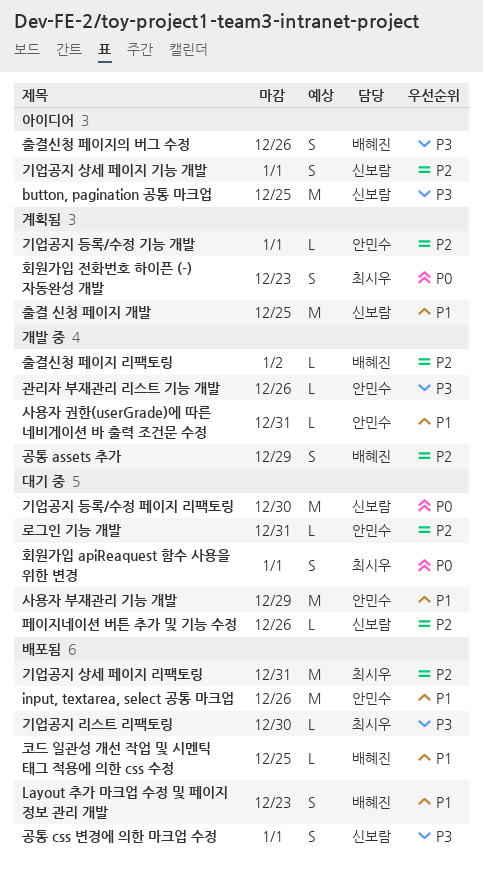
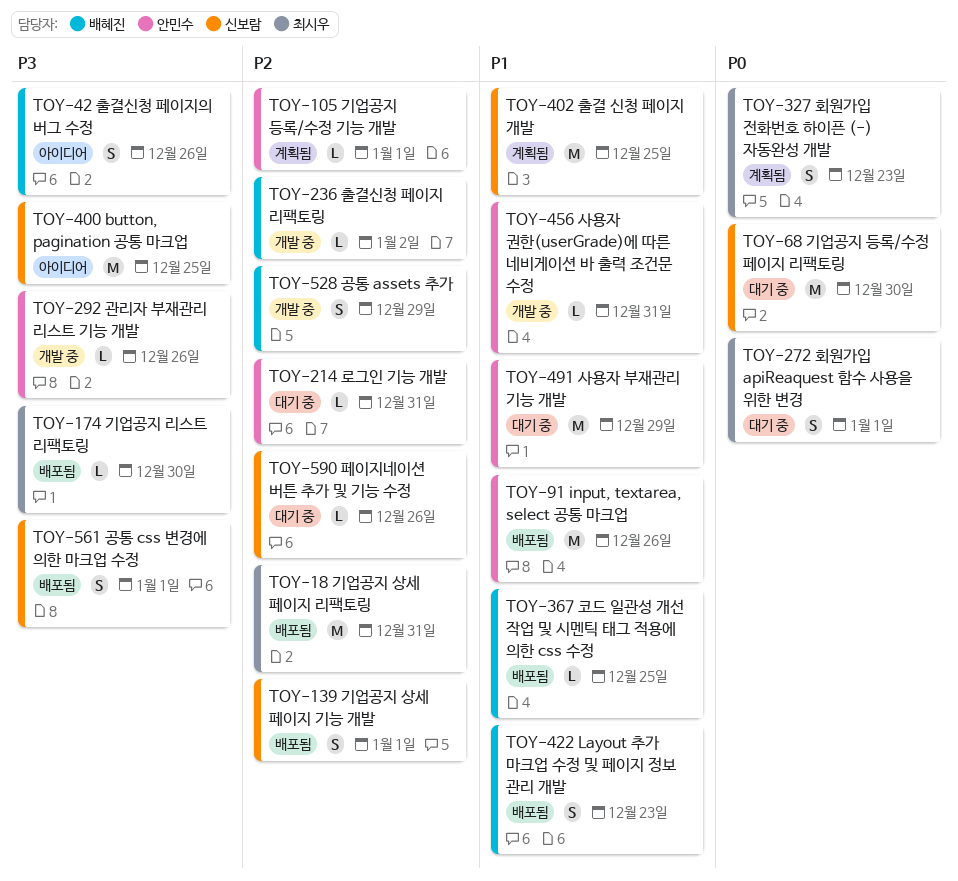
기업공지 상세 페이지 기능 개발, status: 아이디어 -> 배포됨

